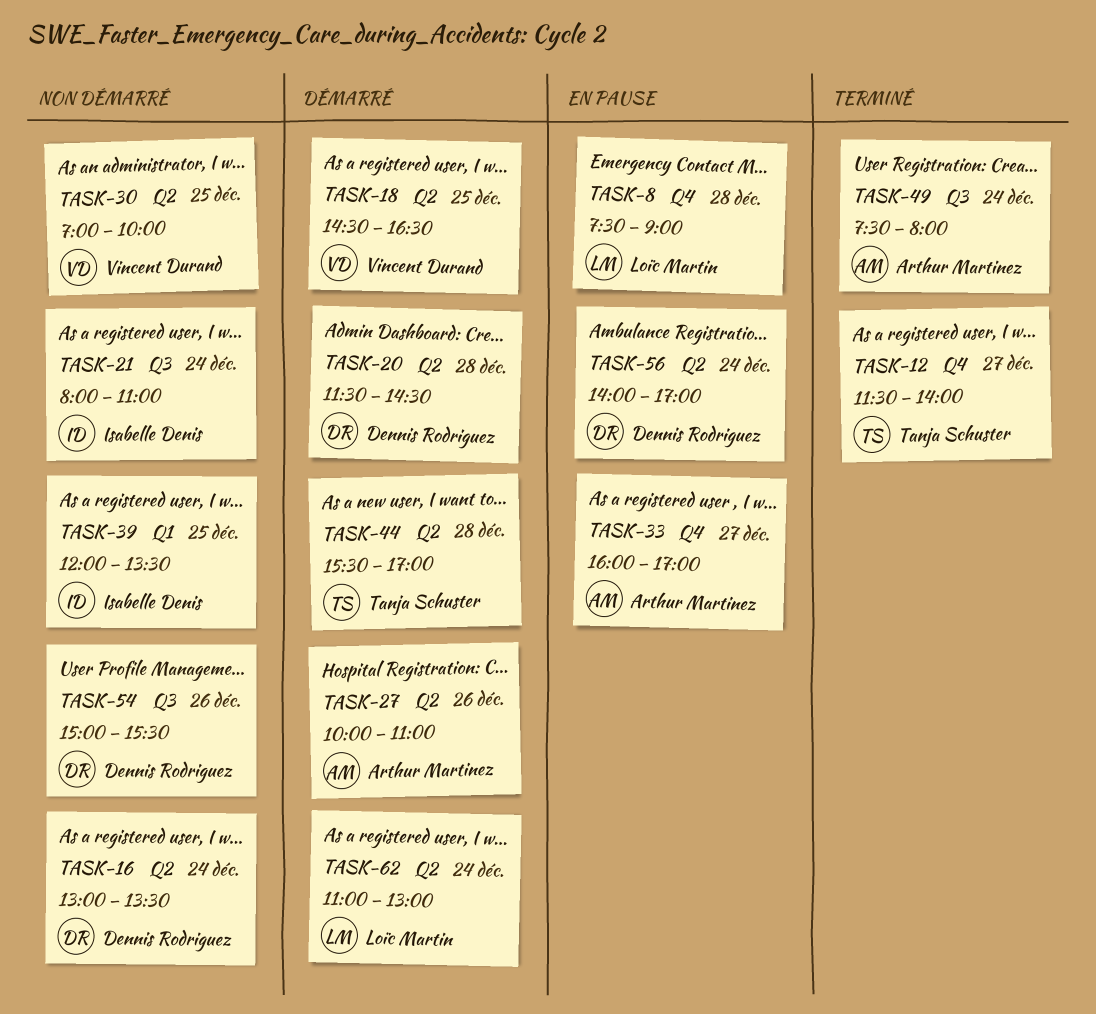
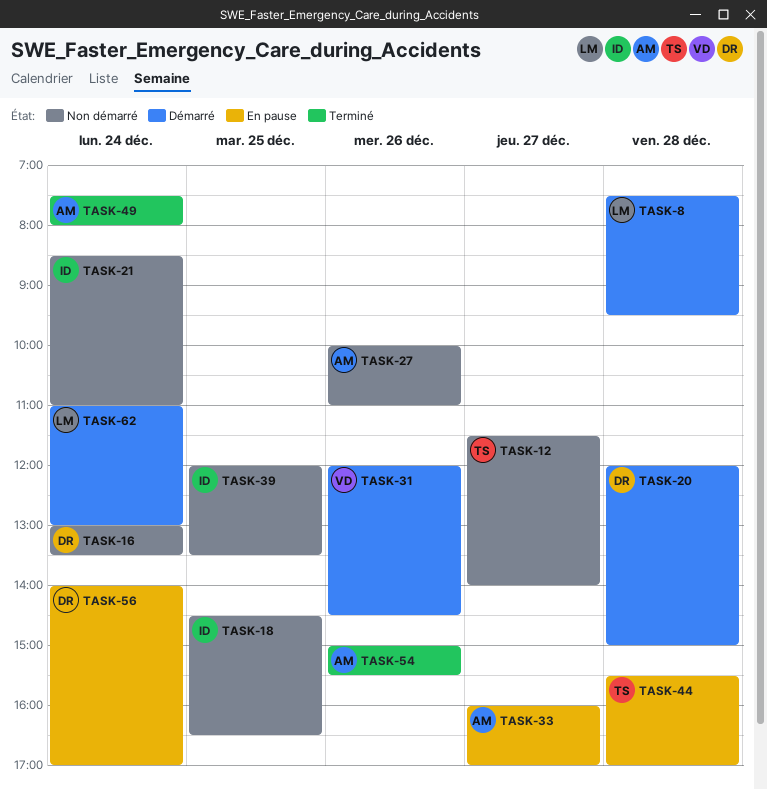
TASK-8, status: En pause -> Démarré
TASK-8, ends: 09:00 -> 09:30
TASK-12, status: Terminé -> Non démarré
TASK-18, status: Démarré -> Non démarré
TASK-18, owner: Vincent Durand -> Isabelle Denis
TASK-20, begins: 11:30 -> 12:00
TASK-20, ends: 14:30 -> 15:00
TASK-21, begins: 08:00 -> 08:30
TASK-27, status: Démarré -> Non démarré
TASK-30: present -> none
TASK-31: none -> present
TASK-44, status: Démarré -> En pause
TASK-54, status: Non démarré -> Terminé
TASK-54, owner: Dennis Rodriguez -> Arthur Martinez

